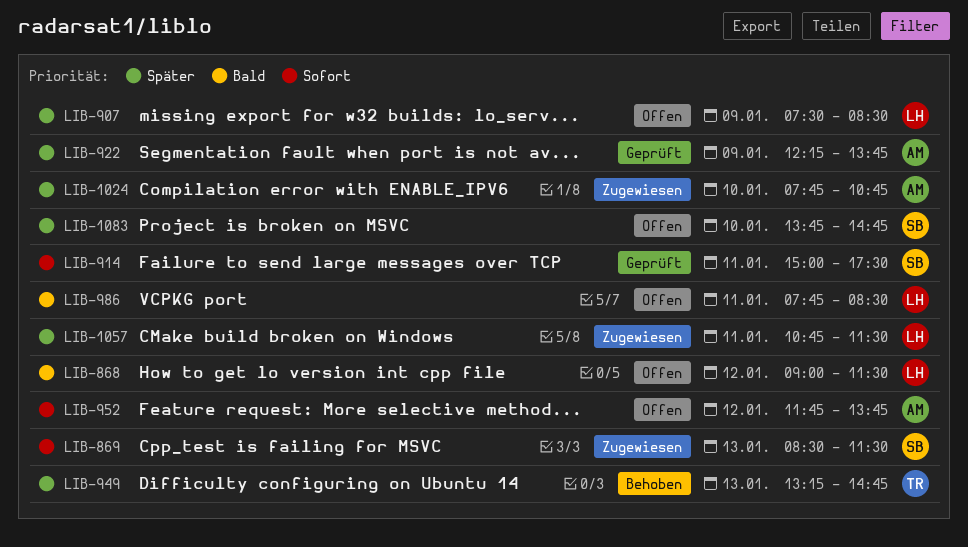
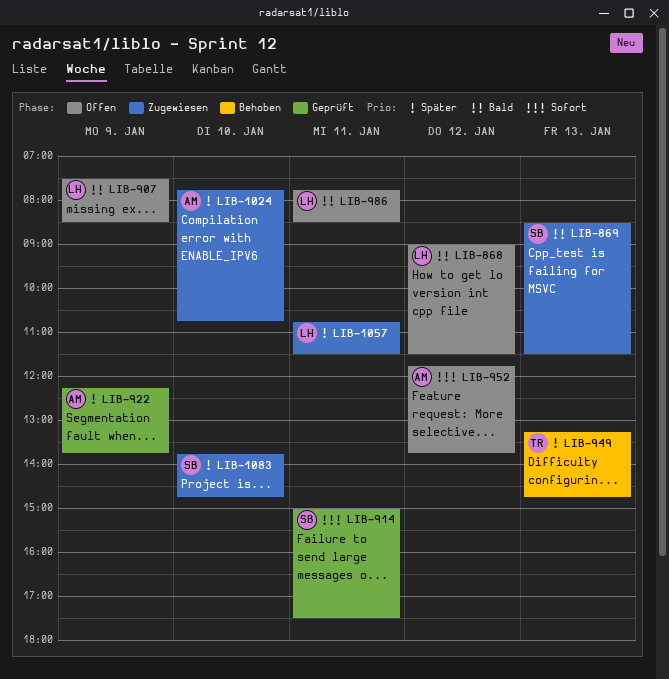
LIB-869, priority: Sofort -> Bald
LIB-907, priority: Später -> Bald
LIB-1083, status: Offen -> Zugewiesen

